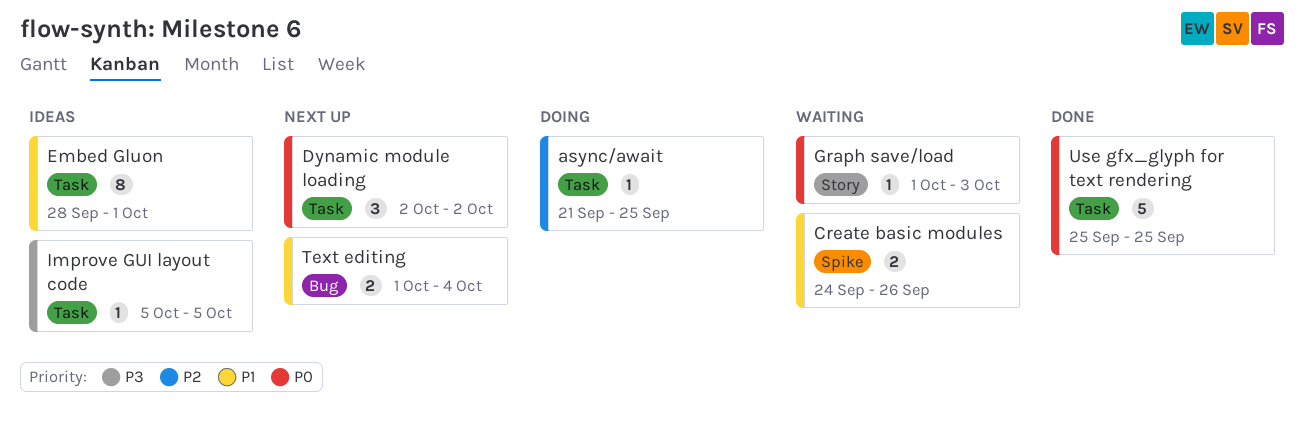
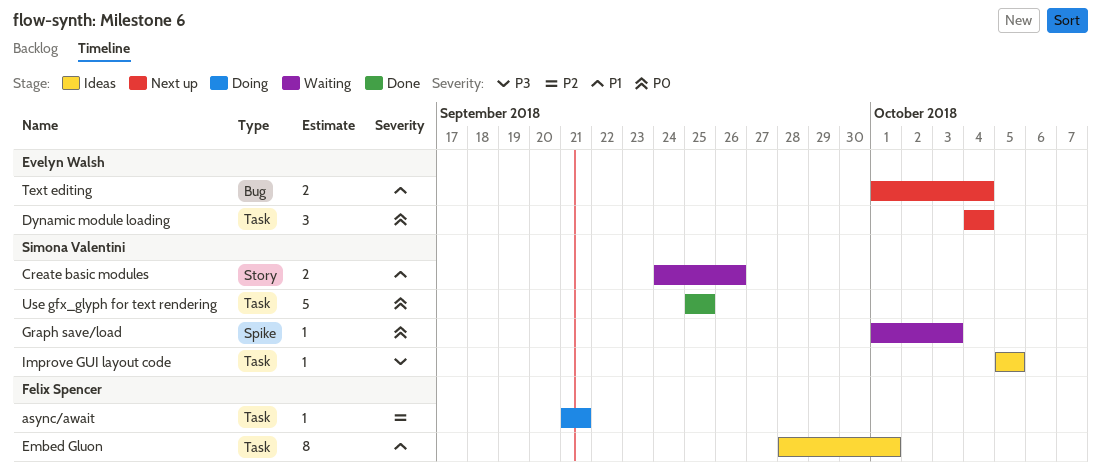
async/await, due: Sep 25 -> Sep 21
Create basic modules, label: Spike -> Story
Dynamic module loading, start: Oct 2 -> Oct 4
Dynamic module loading, due: Oct 2 -> Oct 4
Graph save/load, label: Story -> Spike

